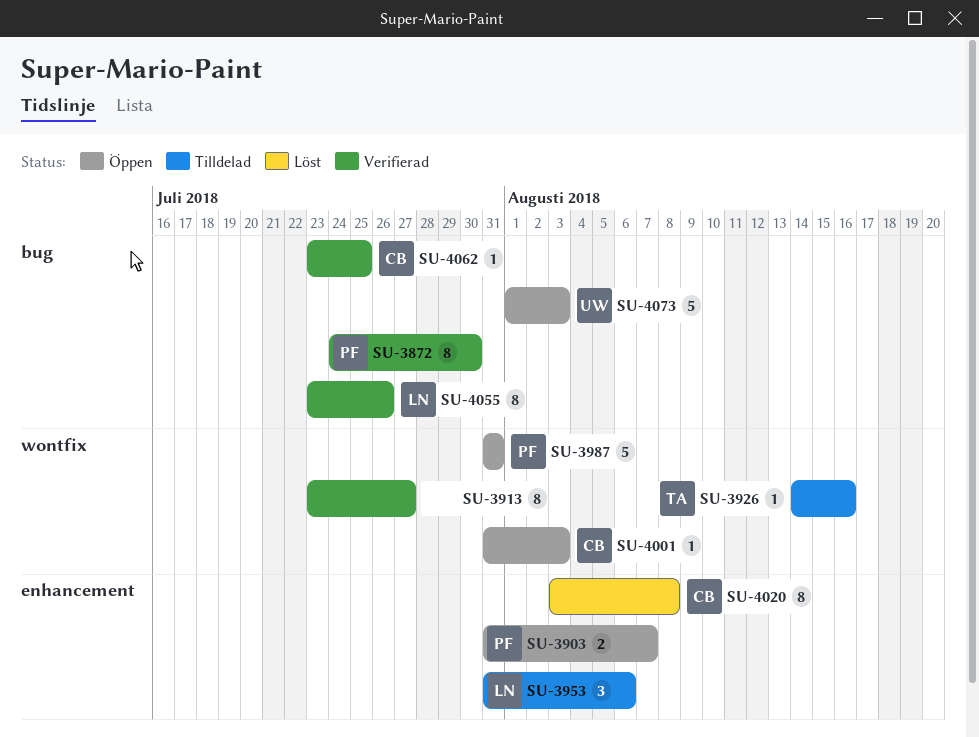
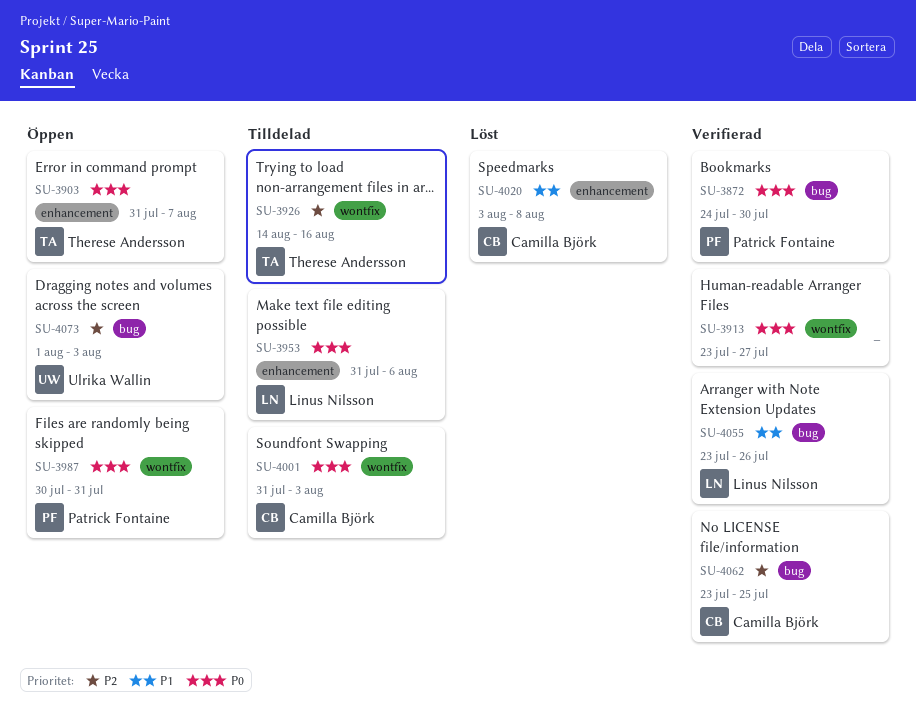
SU-3903, owner: Patrick Fontaine -> Therese Andersson
SU-3987, start: Jul 31 -> Jul 30
SU-4001, status: Öppen -> Tilldelad

